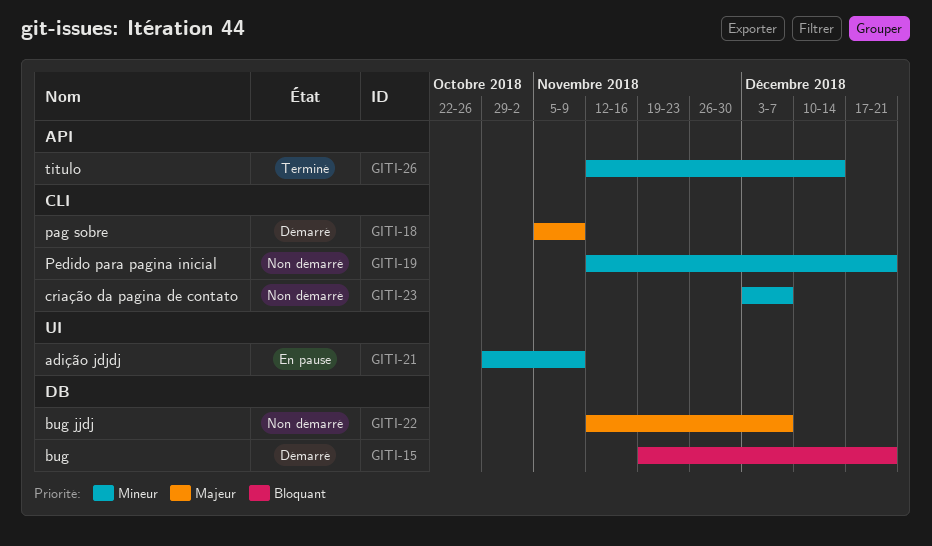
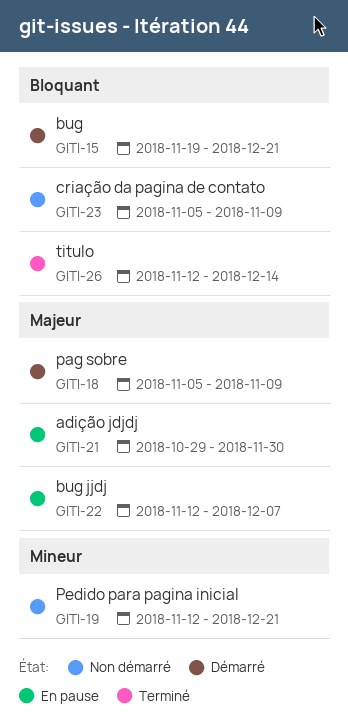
GITI-21, priority: Mineur -> Majeur
GITI-21, due: Nov 9 -> Nov 30
GITI-22, status: Non démarré -> En pause
GITI-23, priority: Mineur -> Bloquant
GITI-23, start: Dec 3 -> Nov 5
GITI-23, due: Dec 7 -> Nov 9
GITI-26, priority: Mineur -> Bloquant

